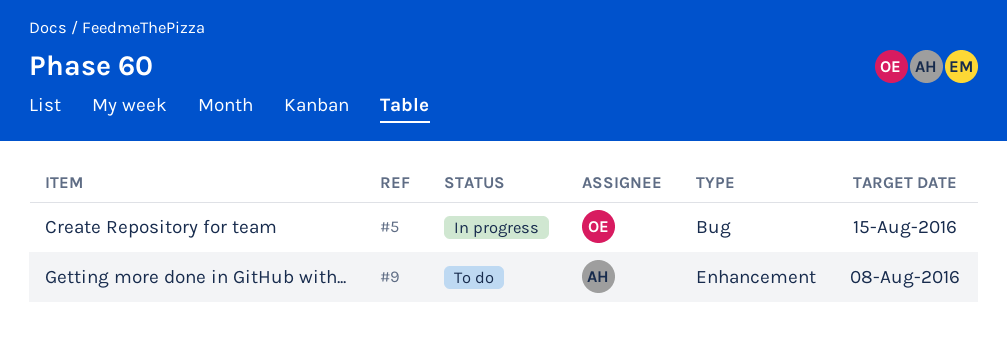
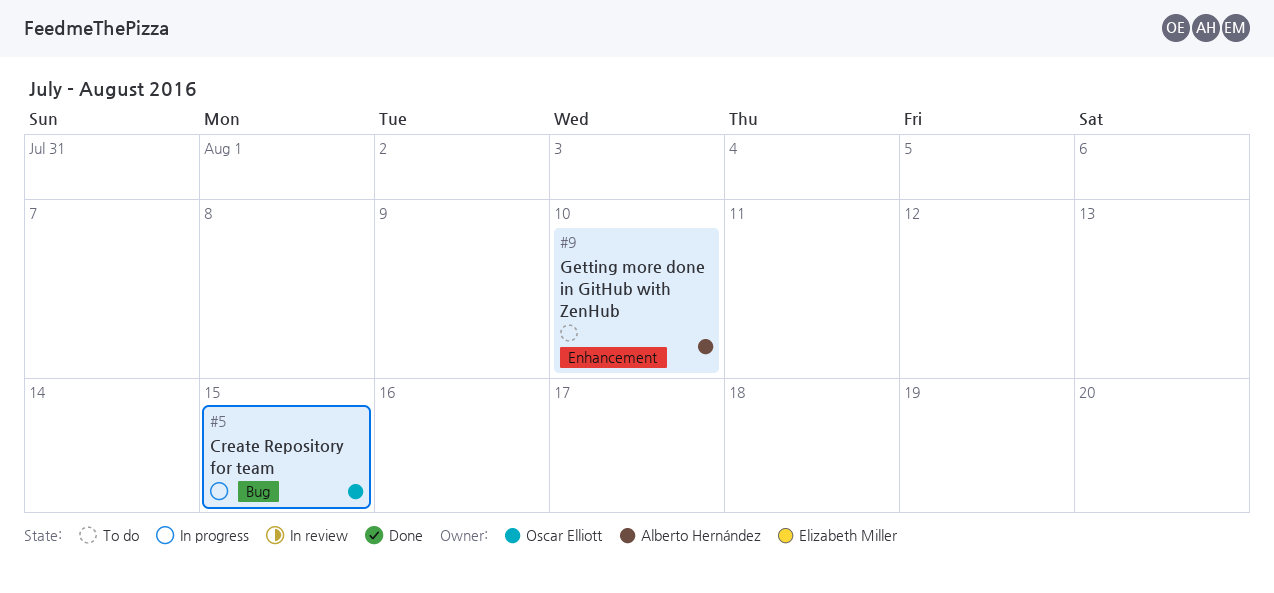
#9, due: Aug 8 -> Aug 10

